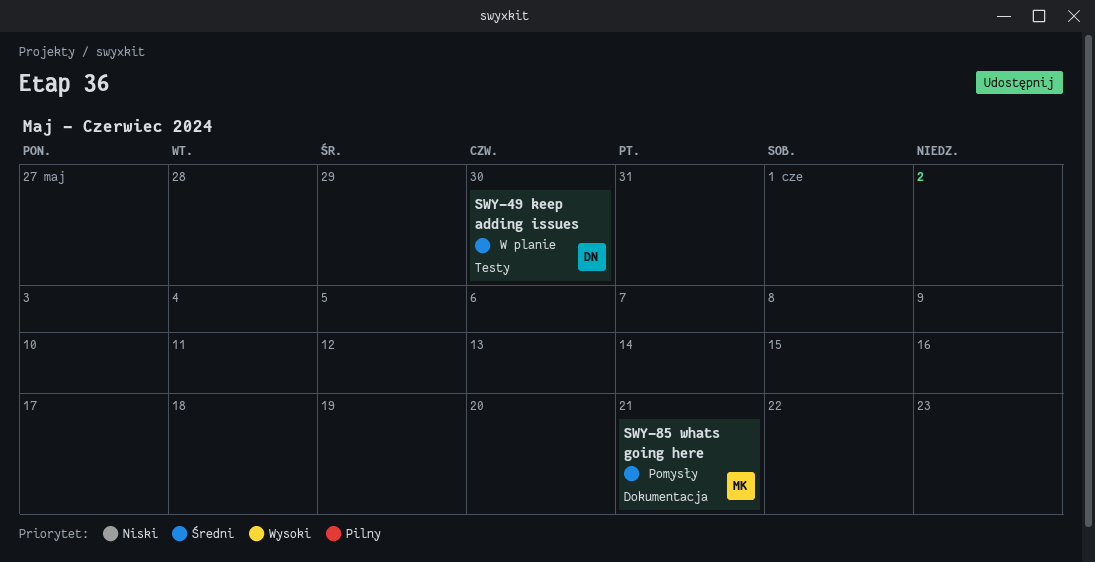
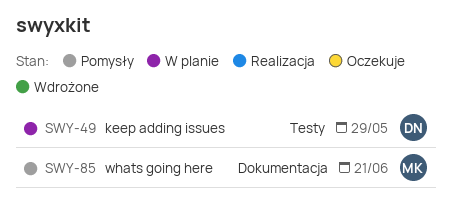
SWY-49, due: May 30 -> May 29

